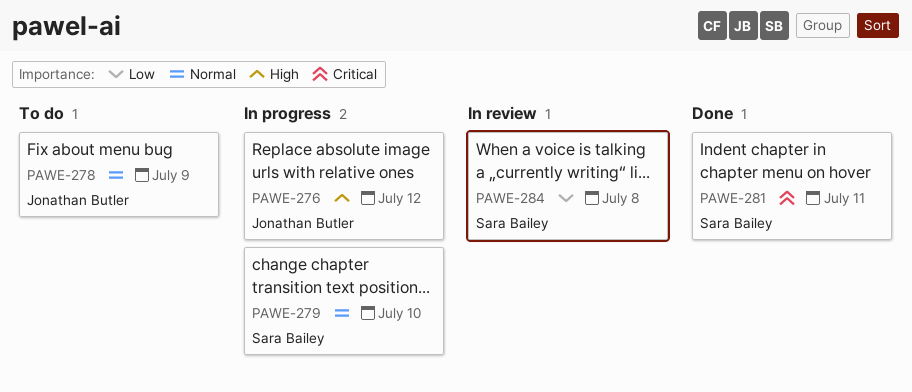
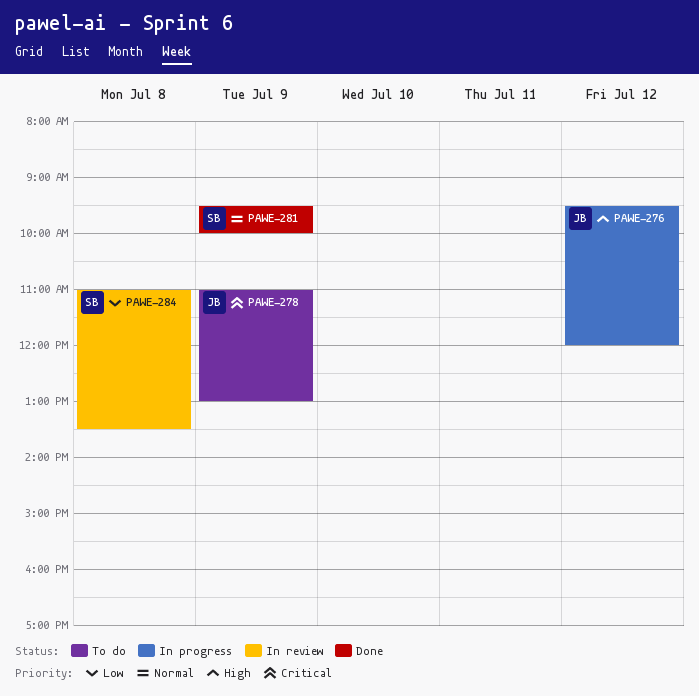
PAWE-278, priority: Normal -> Critical
PAWE-279: present -> none
PAWE-281, priority: Critical -> Normal
PAWE-281, day: Jul 11 -> Jul 9

